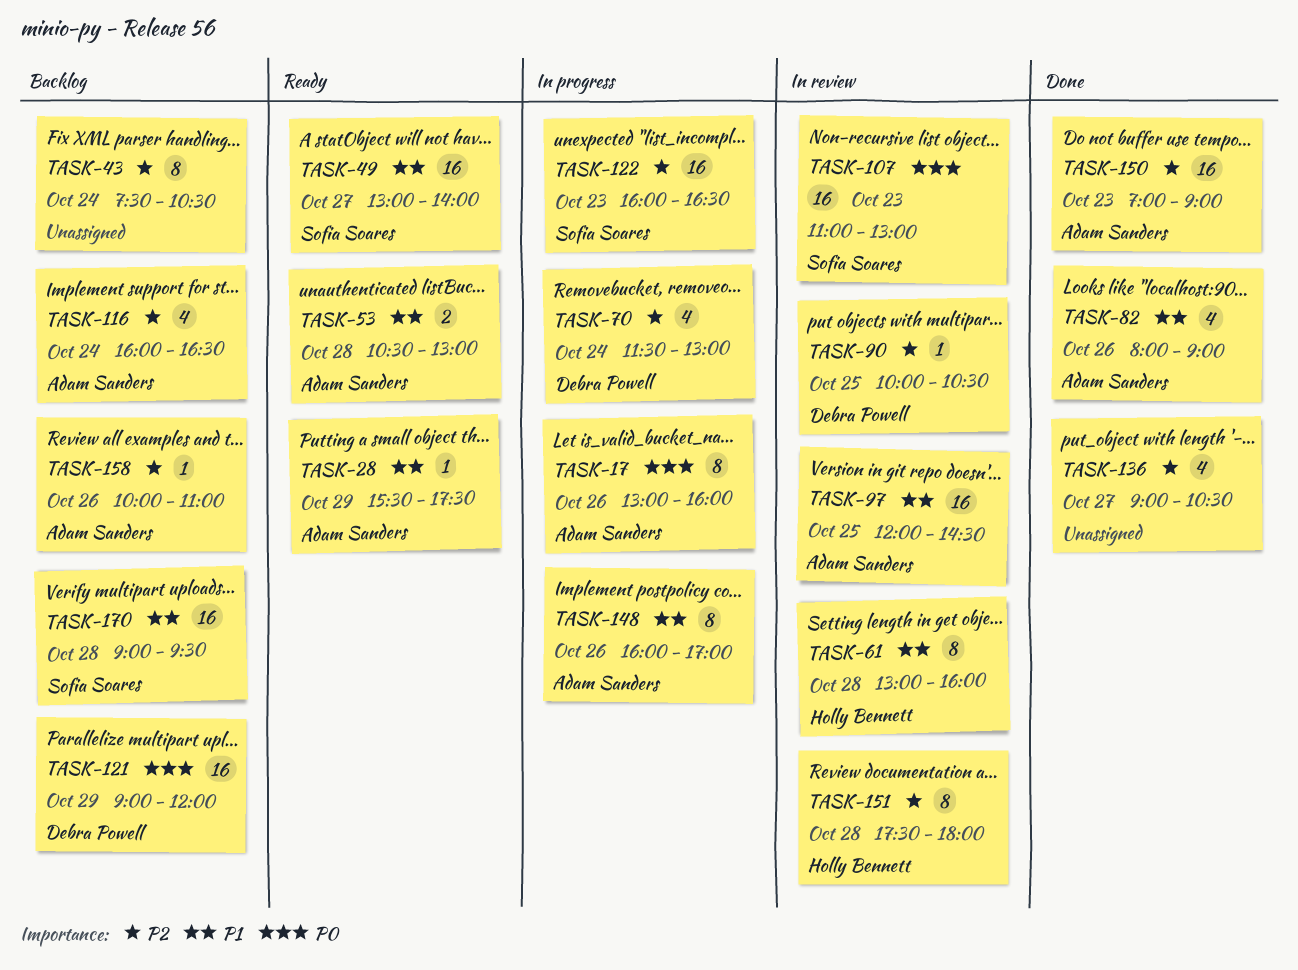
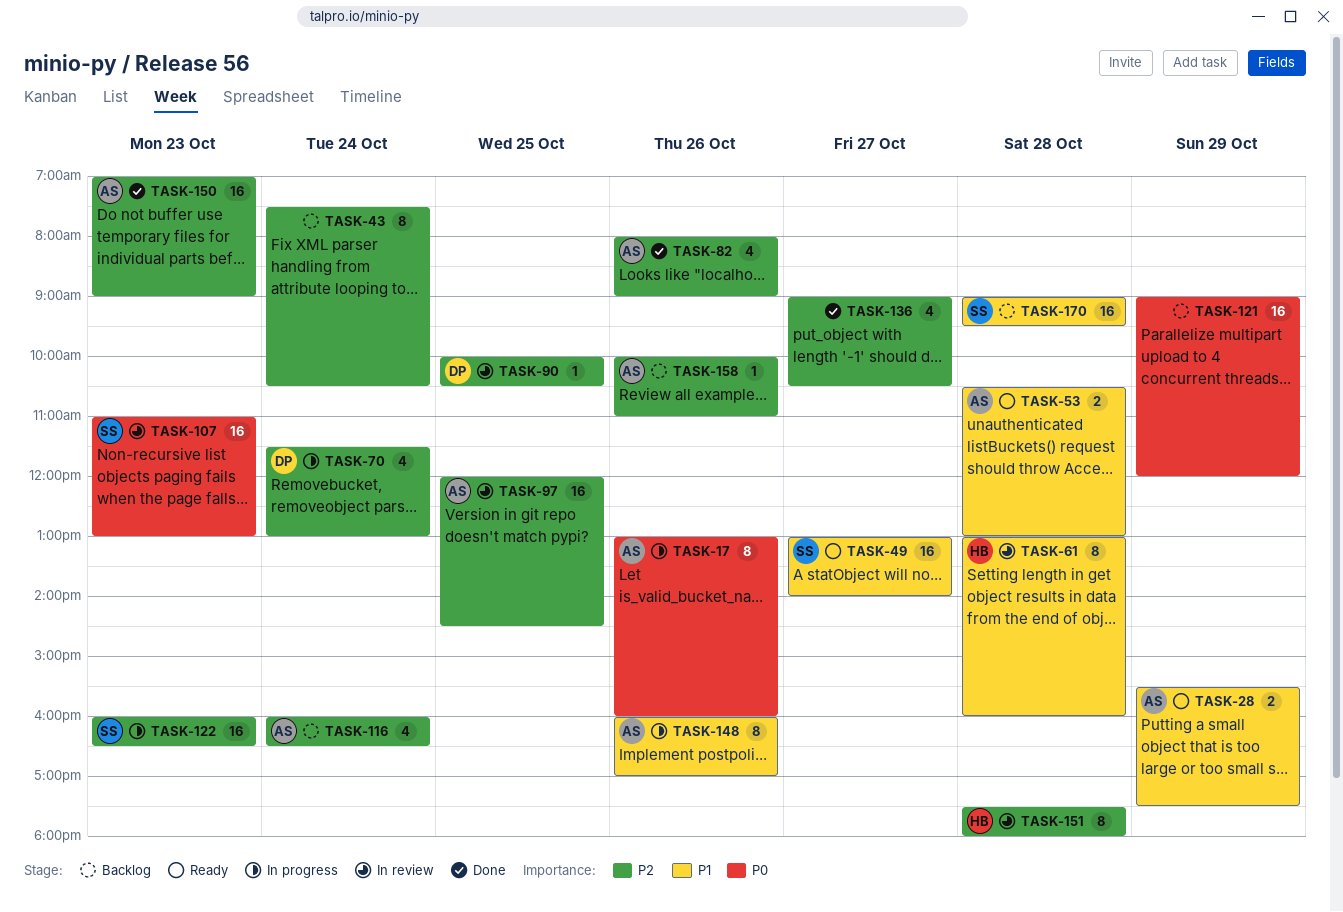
TASK-28, estimate: 1 -> 2
TASK-82, priority: P1 -> P2
TASK-97, priority: P1 -> P2
TASK-121, owner: Debra Powell -> none

